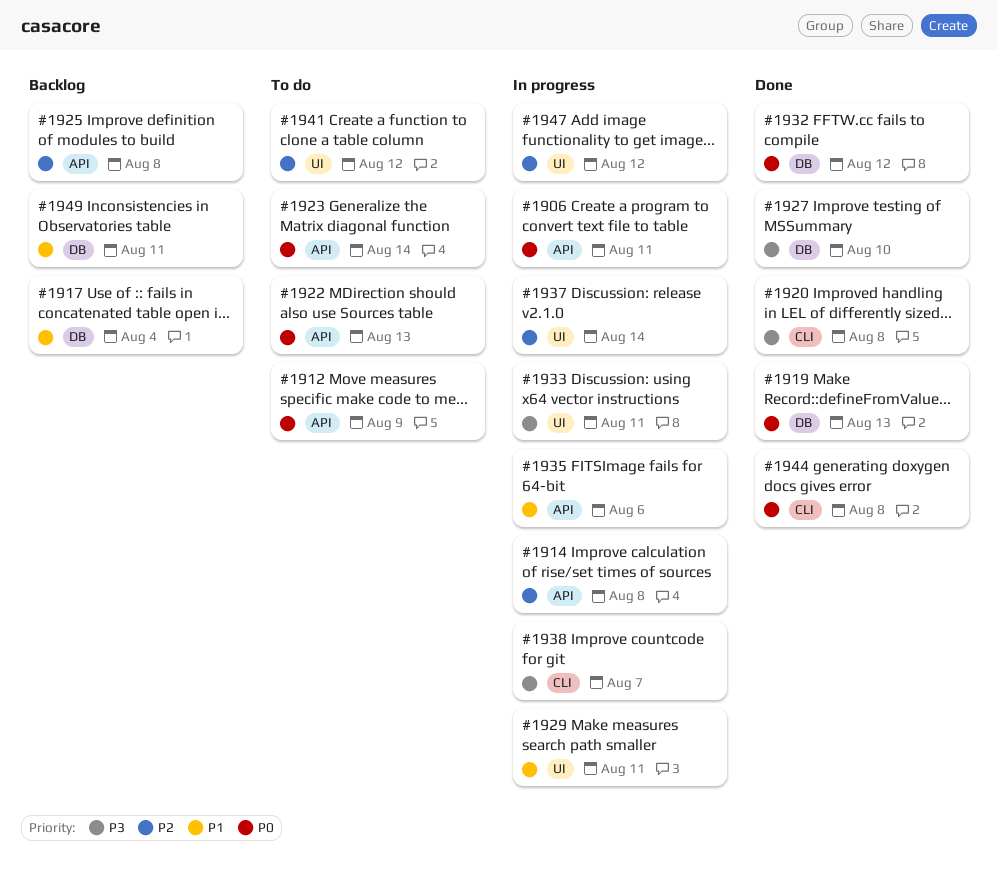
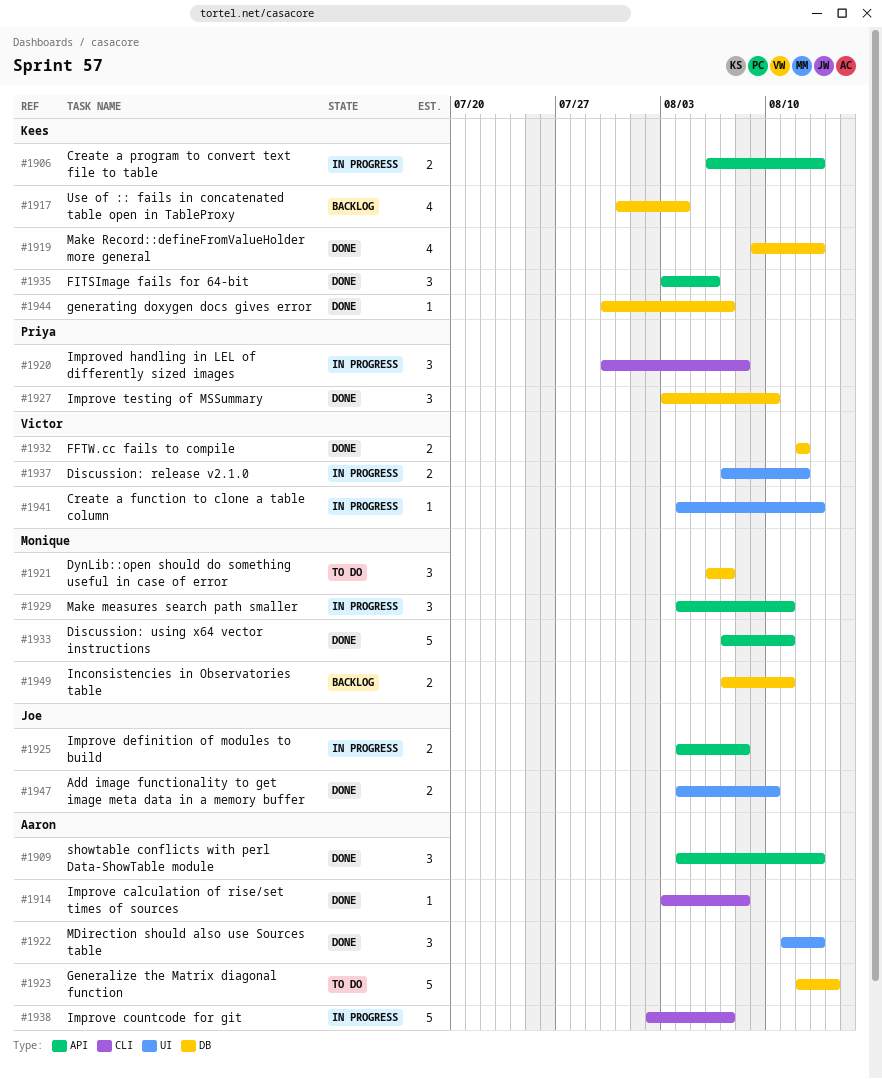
#1906, due: Aug 11 -> Aug 13
#1909: none -> present
#1912: present -> none
#1914, status: In progress -> Done
#1914, label: API -> CLI
#1920, status: Done -> In progress
#1921: none -> present
#1922, status: To do -> Done
#1922, label: API -> UI
#1923, label: API -> DB
#1925, status: Backlog -> In progress
#1929, label: UI -> API
#1933, status: In progress -> Done
#1933, label: UI -> API
#1935, status: In progress -> Done
#1937, due: Aug 14 -> Aug 12
#1941, status: To do -> In progress
#1941, due: Aug 12 -> Aug 13
#1944, label: CLI -> DB
#1944, due: Aug 8 -> Aug 7
#1947, status: In progress -> Done
#1947, due: Aug 12 -> Aug 10

